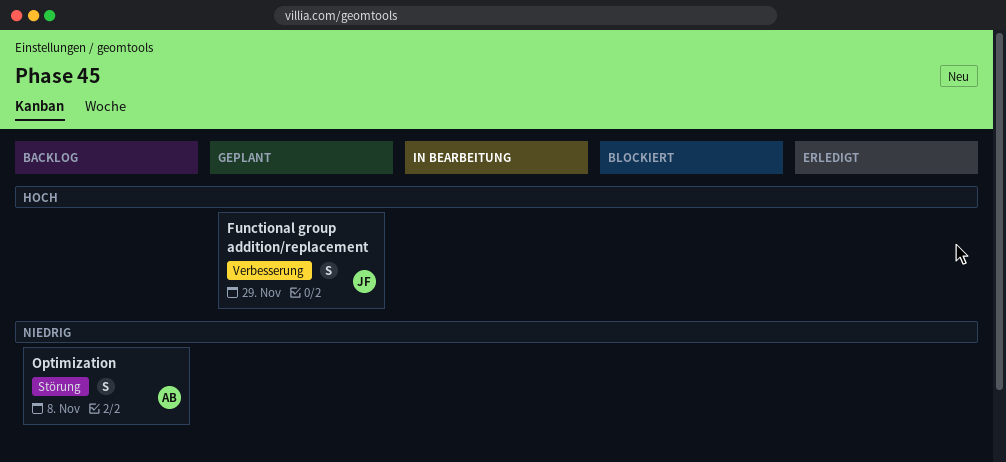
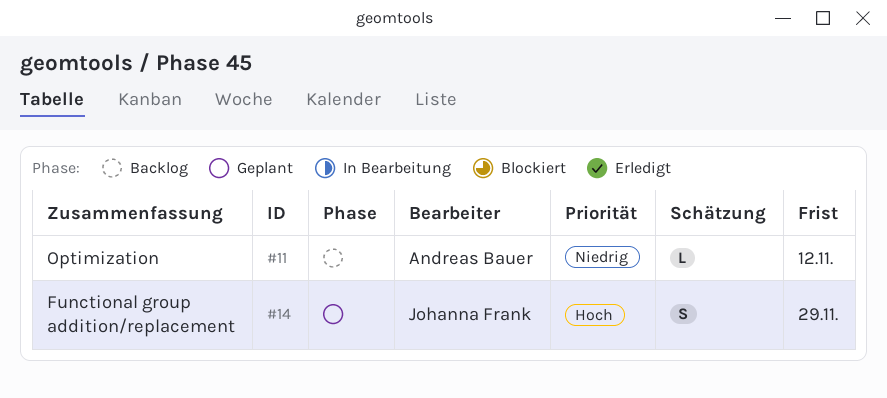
Optimization, estimate: S -> L
Optimization, due: Nov 8 -> Nov 12

